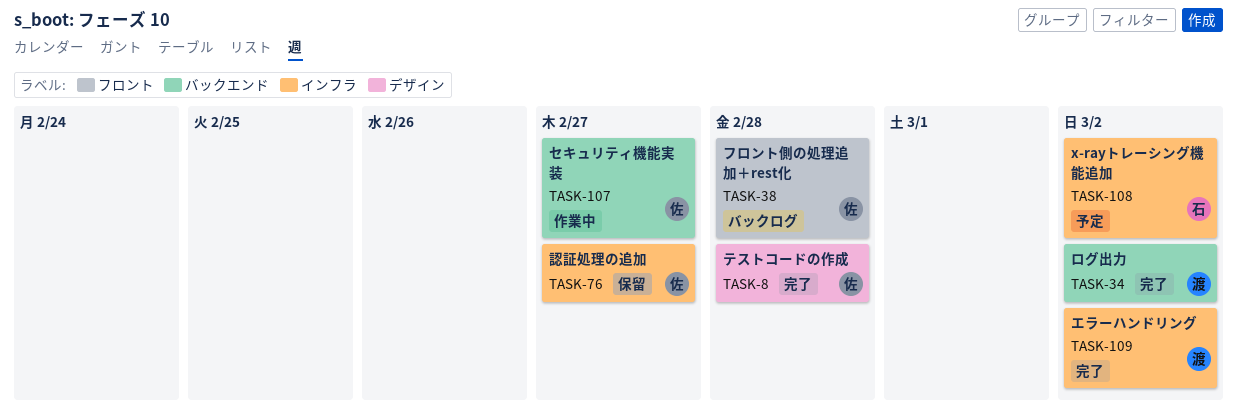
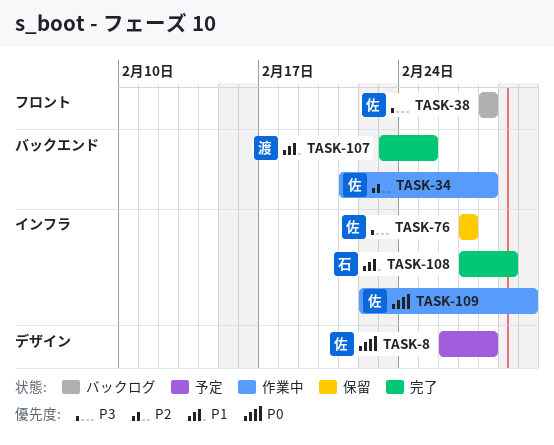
TASK-8, status: 完了 -> 予定
TASK-34, status: 完了 -> 作業中
TASK-34, owner: 渡 -> 佐
TASK-34, due: Mar 2 -> Feb 28
TASK-107, status: 作業中 -> 完了
TASK-107, owner: 佐 -> 渡
TASK-107, due: Feb 27 -> Feb 25
TASK-108, status: 予定 -> 完了
TASK-108, due: Mar 2 -> Mar 1
TASK-109, status: 完了 -> 作業中
TASK-109, owner: 渡 -> 佐

